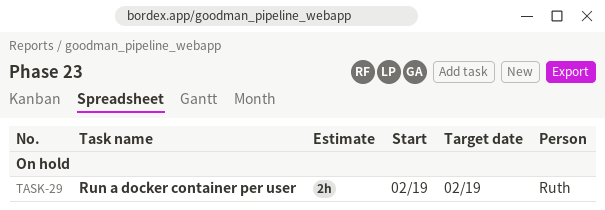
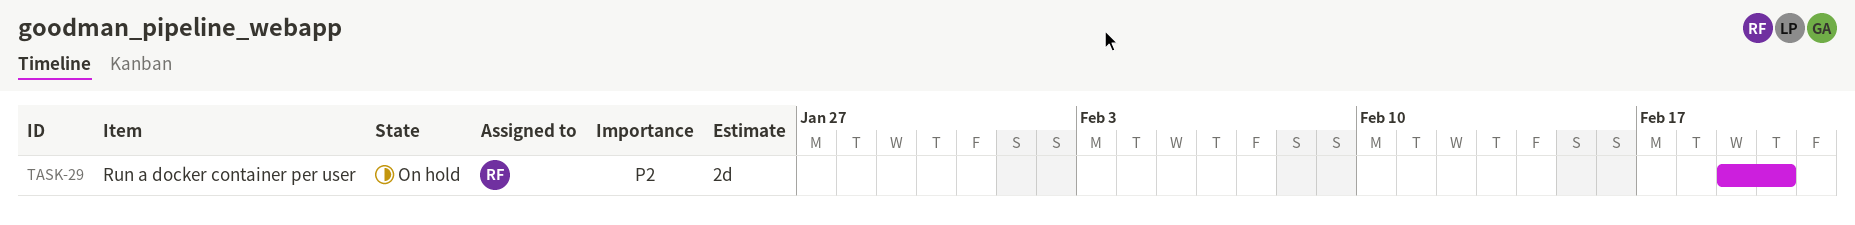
TASK-29, estimate: 2h -> 2d
TASK-29, due: Feb 19 -> Feb 20

